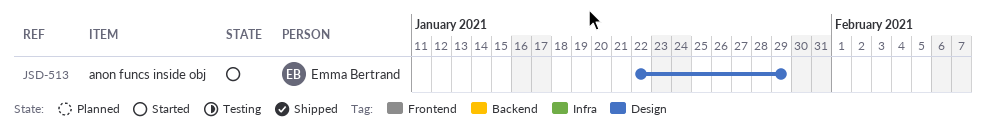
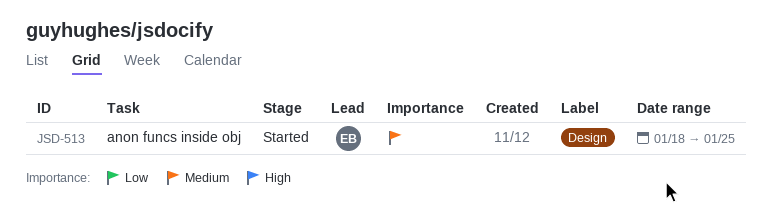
JSD-513, start: Jan 22 -> Jan 18
JSD-513, due: Jan 29 -> Jan 25

